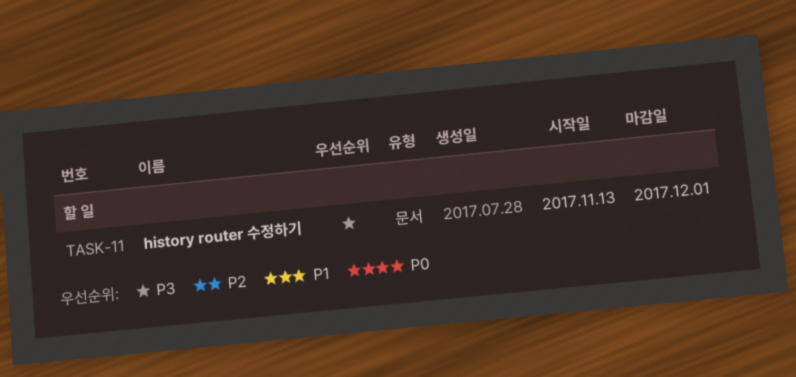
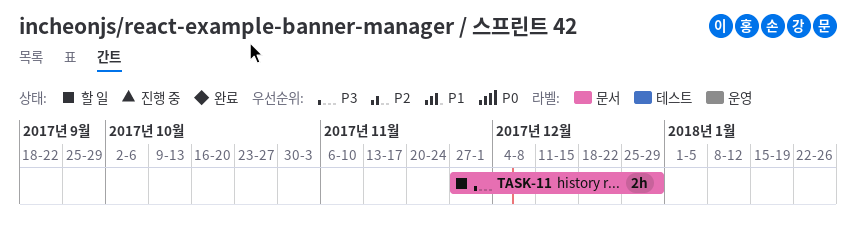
TASK-11, start: Nov 13 -> Nov 27
TASK-11, due: Dec 1 -> Dec 29

